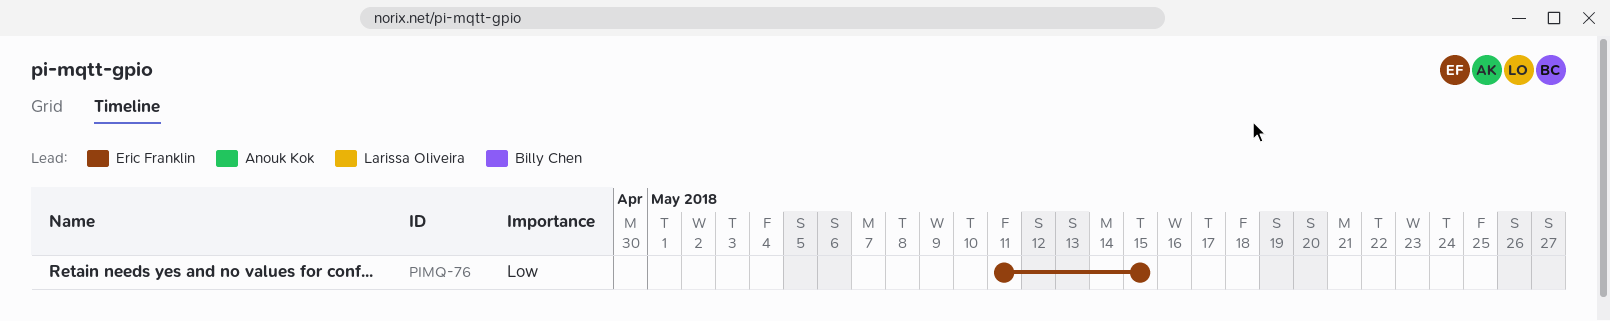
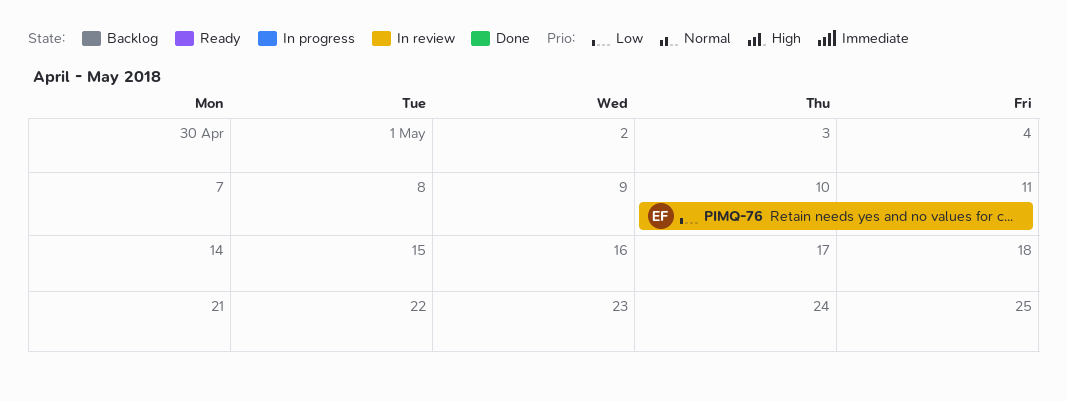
PIMQ-76, start: May 11 -> May 10
PIMQ-76, due: May 15 -> May 11

